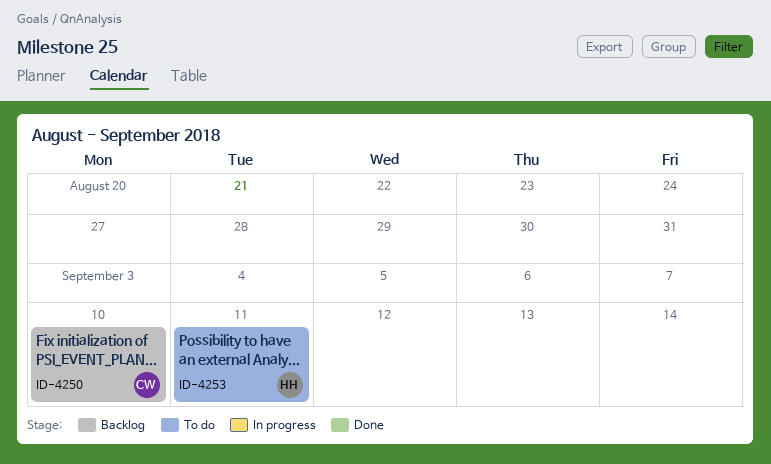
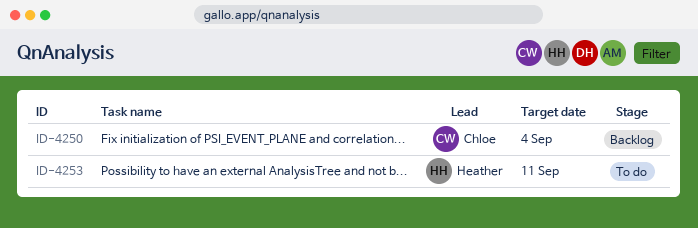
ID-4250, due: Sep 10 -> Sep 4

